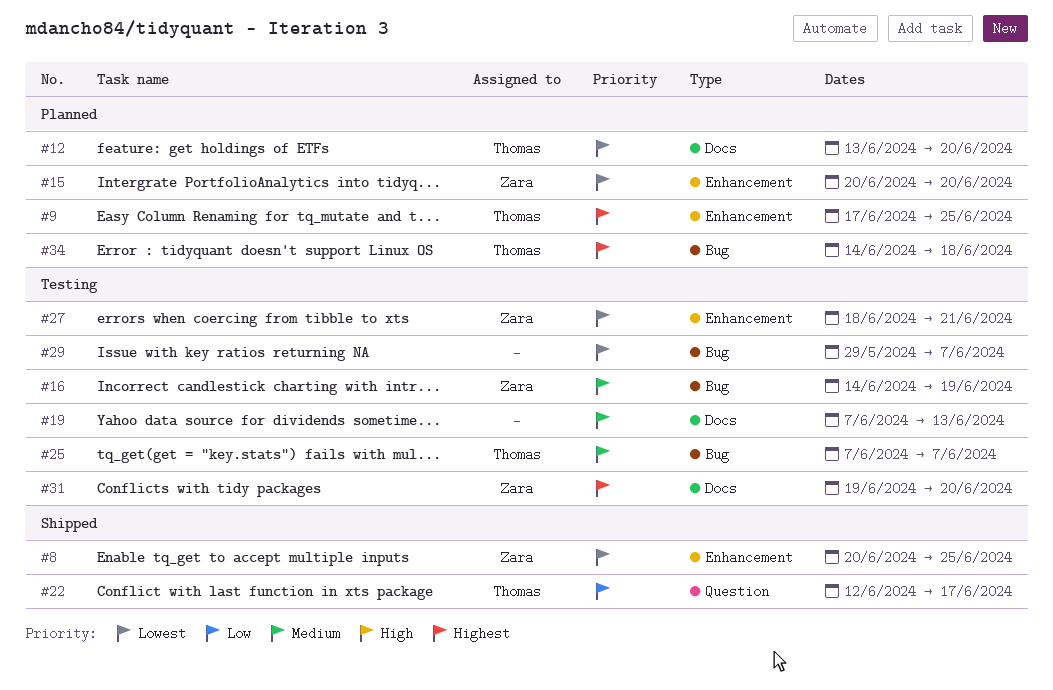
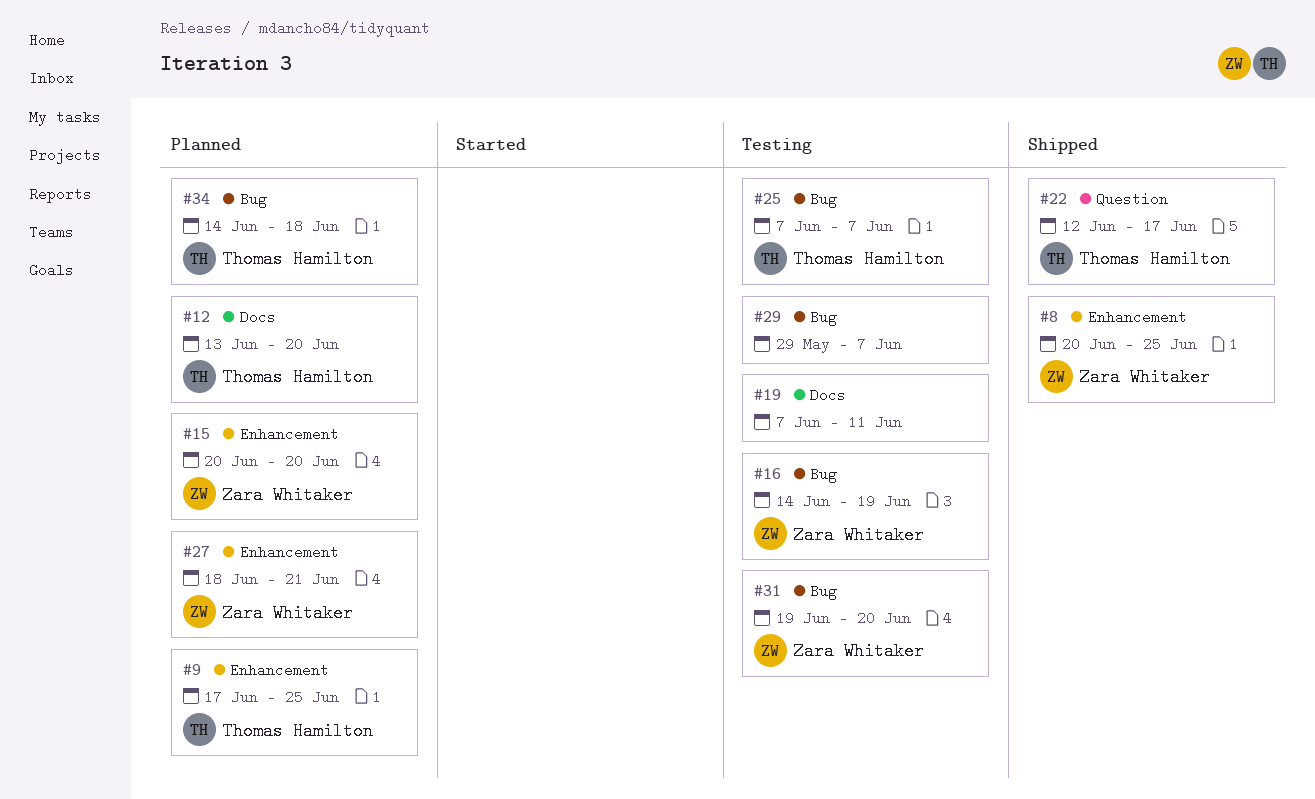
#19, due: Jun 13 -> Jun 11
#27, status: Testing -> Planned
#31, label: Docs -> Bug

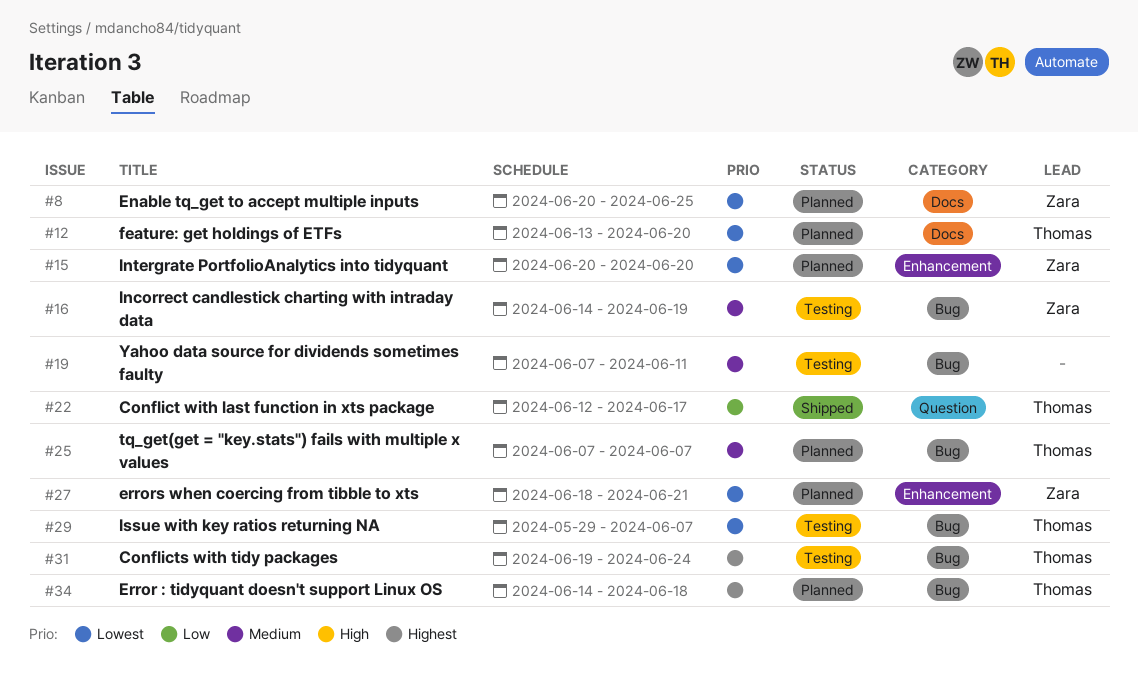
#8, status: Shipped -> Planned
#8, label: Enhancement -> Docs
#9: present -> none
#19, label: Docs -> Bug
#25, status: Testing -> Planned
#29, owner: none -> Thomas Hamilton
#31, owner: Zara Whitaker -> Thomas Hamilton
#31, due: Jun 20 -> Jun 24

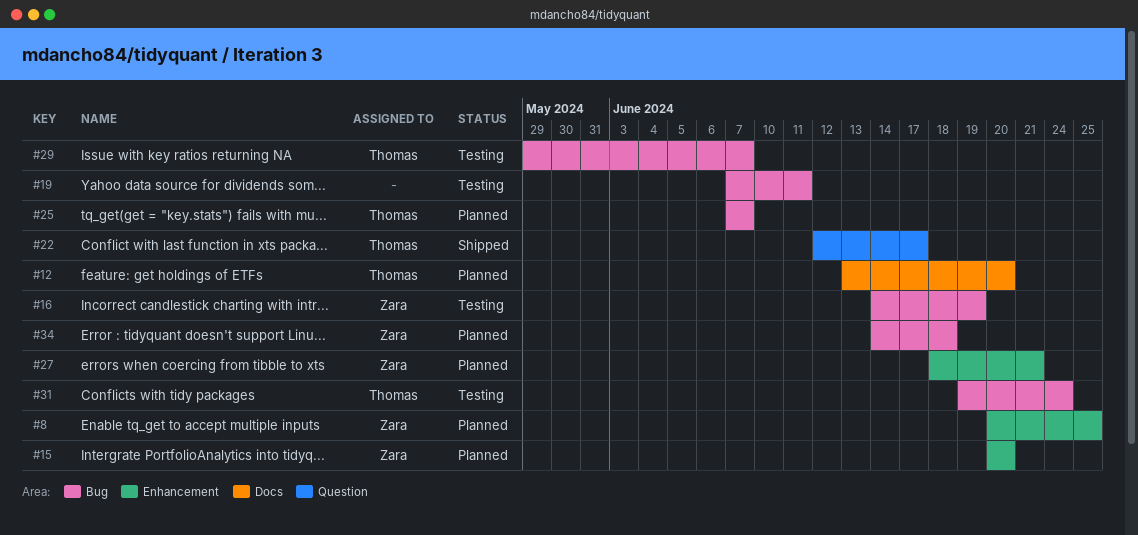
#8, label: Docs -> Enhancement
#34, owner: Thomas -> Zara

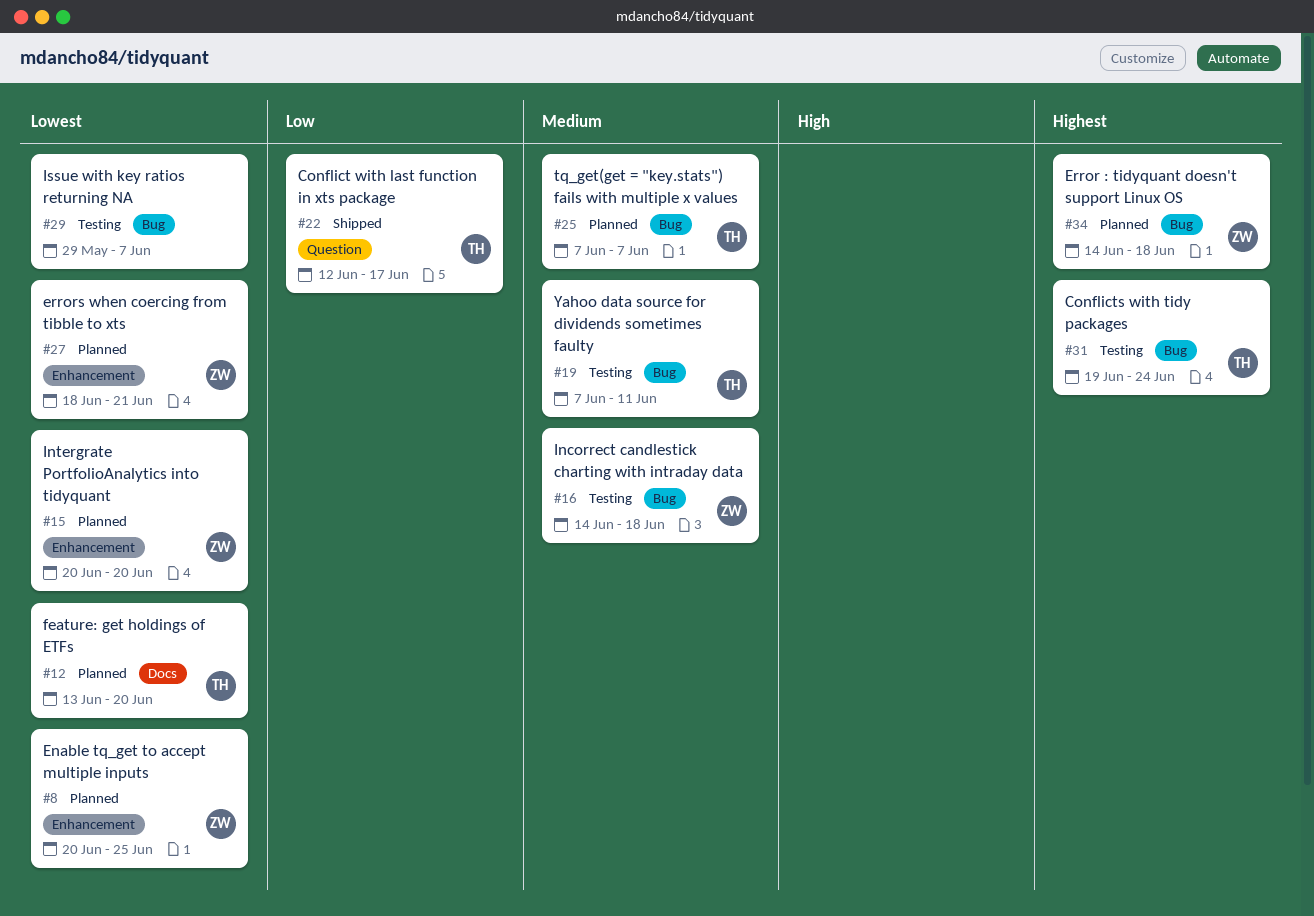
#16, due: Jun 19 -> Jun 18
#19, owner: none -> Thomas
#29, owner: Thomas -> none

